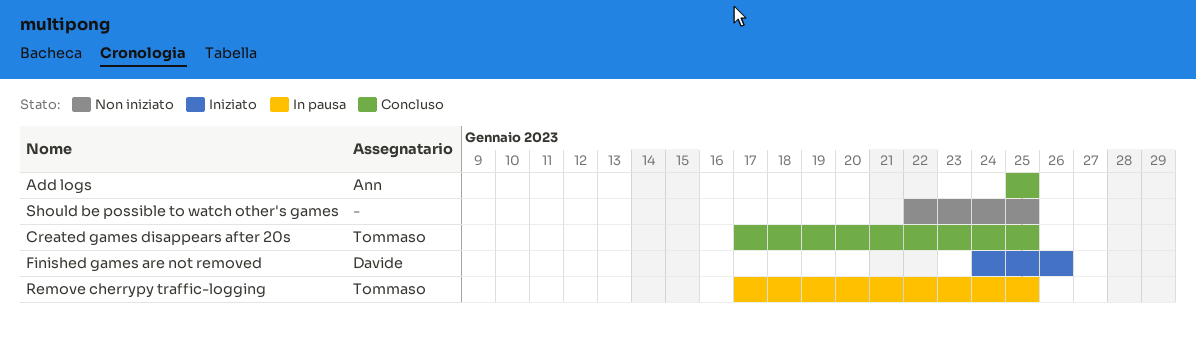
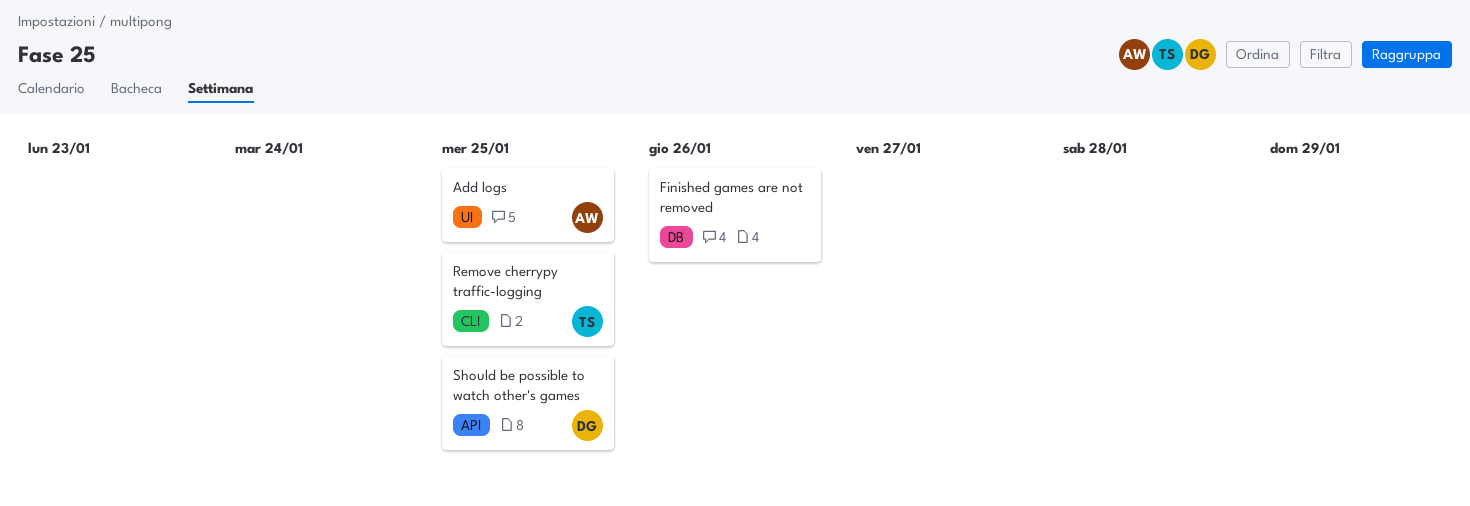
Created games disappears after 20s: present -> none
Finished games are not removed, owner: Davide -> none
Should be possible to watch other's games, owner: none -> Davide

